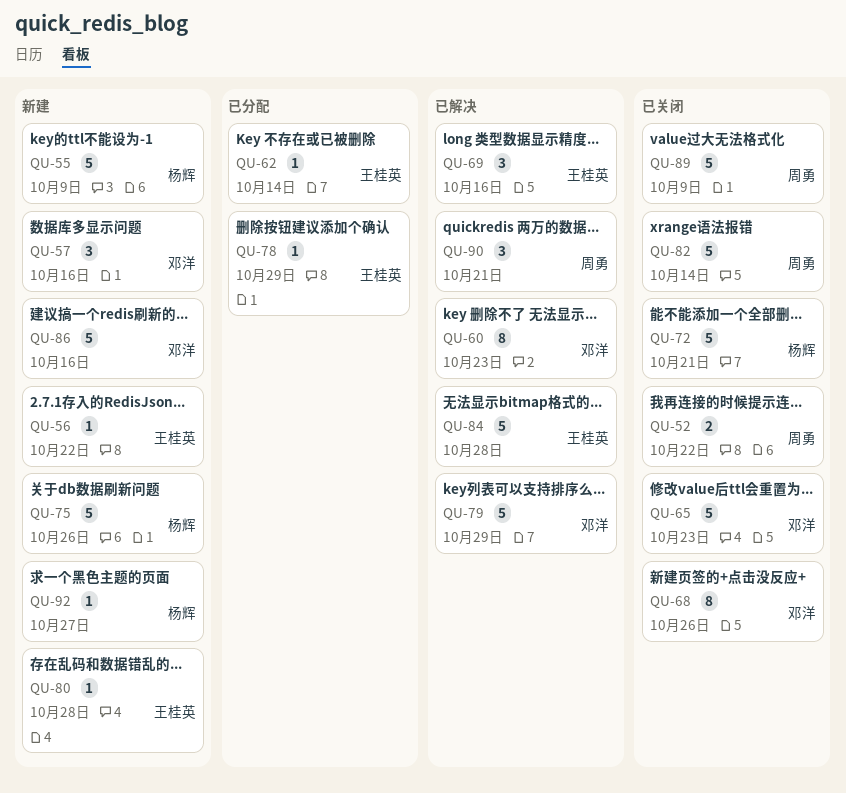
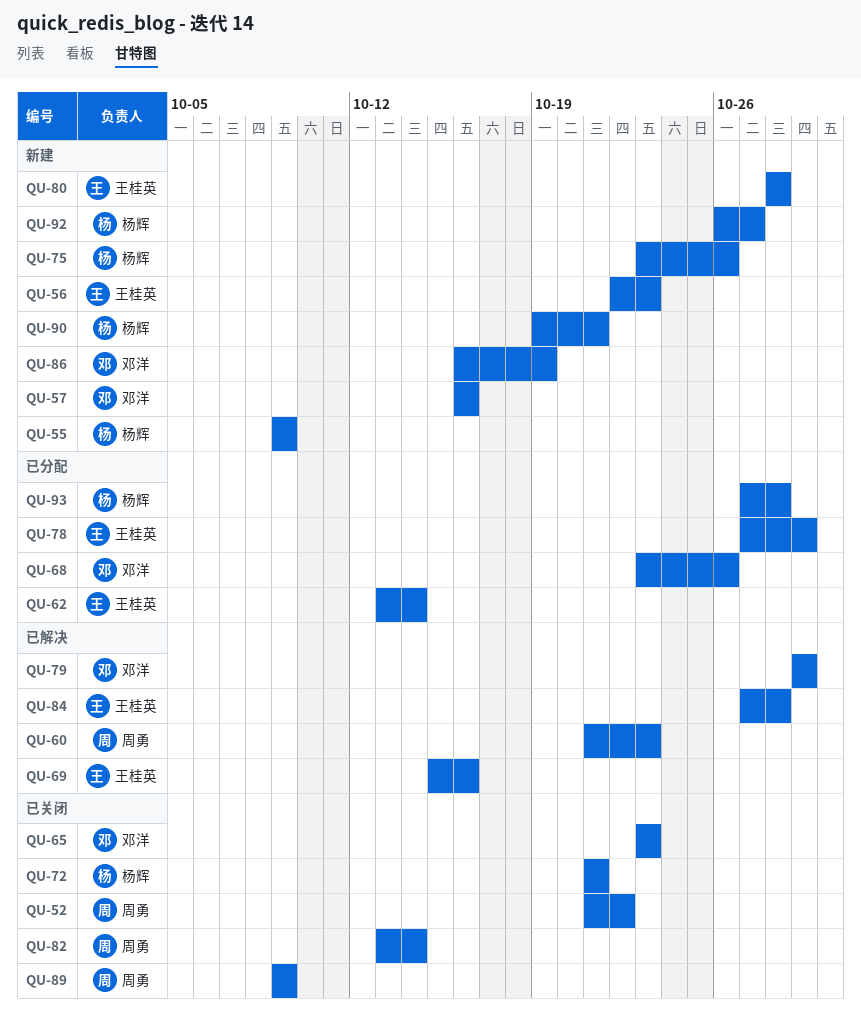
QU-56, due: Oct 22 -> Oct 23
QU-60, owner: 邓洋 -> 周勇
QU-68, status: 已关闭 -> 已分配
QU-86, due: Oct 16 -> Oct 19
QU-90, status: 已解决 -> 新建
QU-90, owner: 周勇 -> 杨辉
QU-93: none -> present

